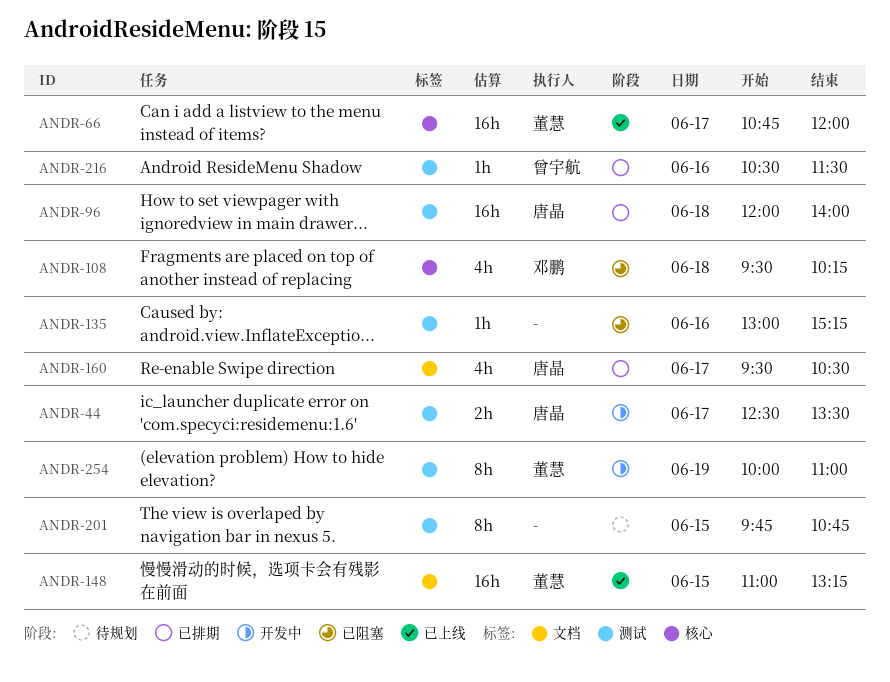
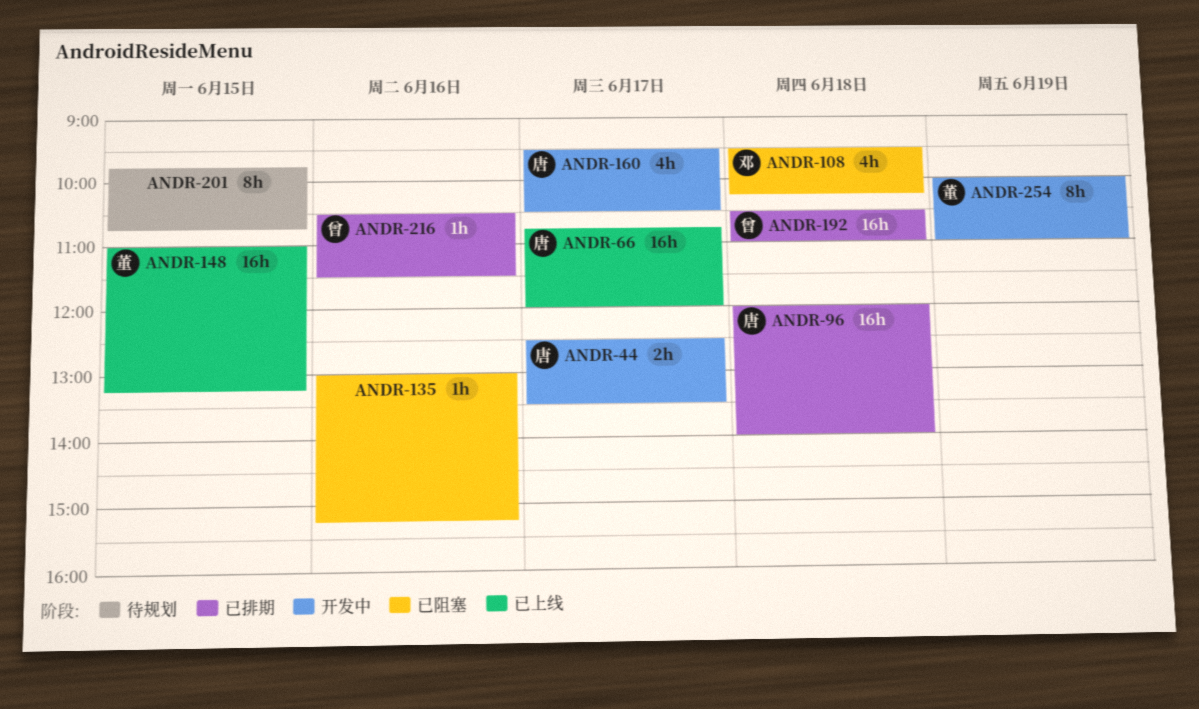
ANDR-66, owner: 董慧 -> 唐晶
ANDR-160, status: 已排期 -> 开发中
ANDR-192: none -> present

